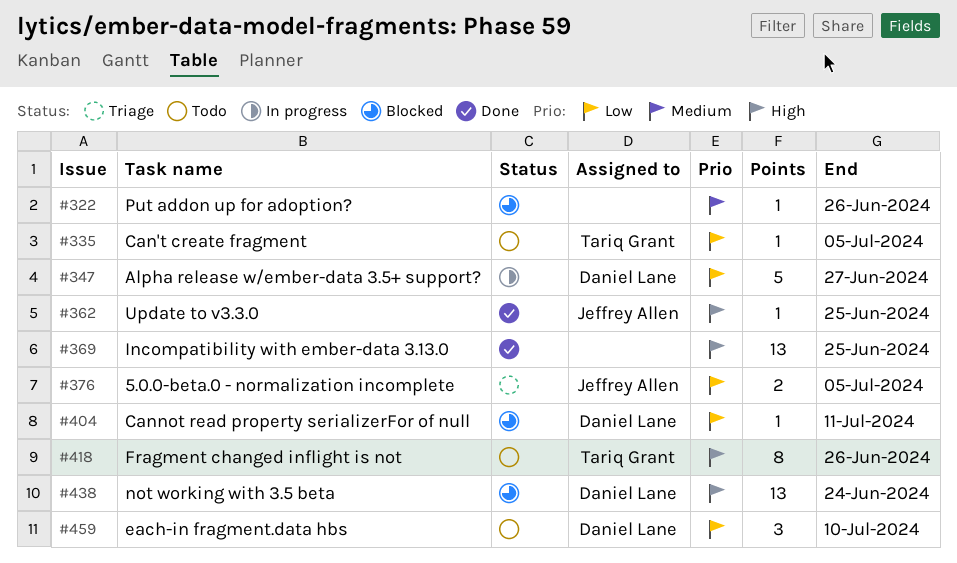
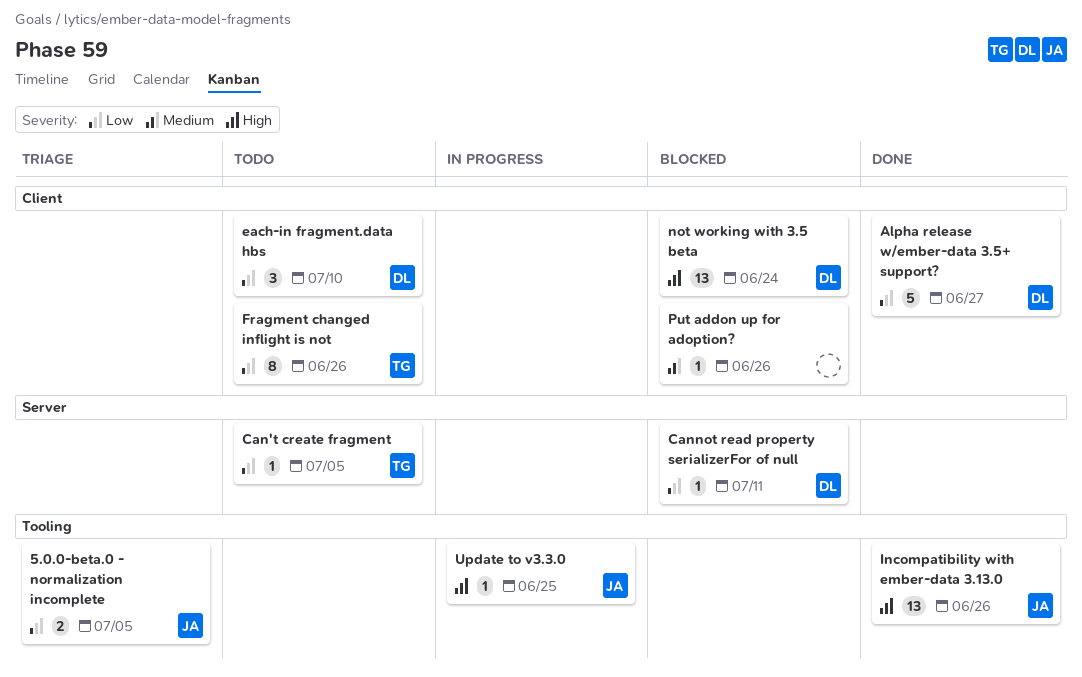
Alpha release w/ember-data 3.5+ support?, status: In progress -> Done
Fragment changed inflight is not, priority: High -> Low
Incompatibility with ember-data 3.13.0, owner: none -> Jeffrey Allen
Incompatibility with ember-data 3.13.0, due: Jun 25 -> Jun 26
Update to v3.3.0, status: Done -> In progress

